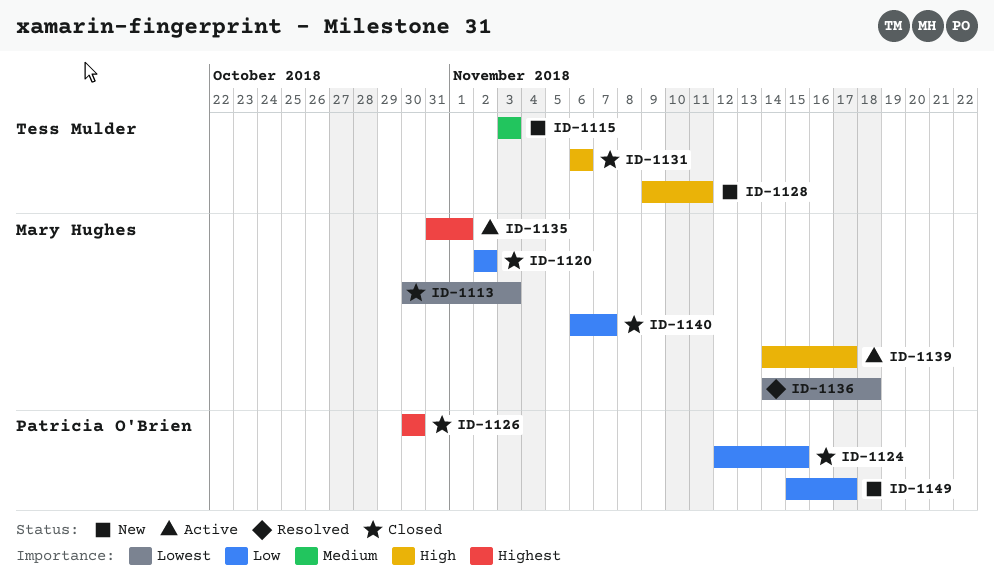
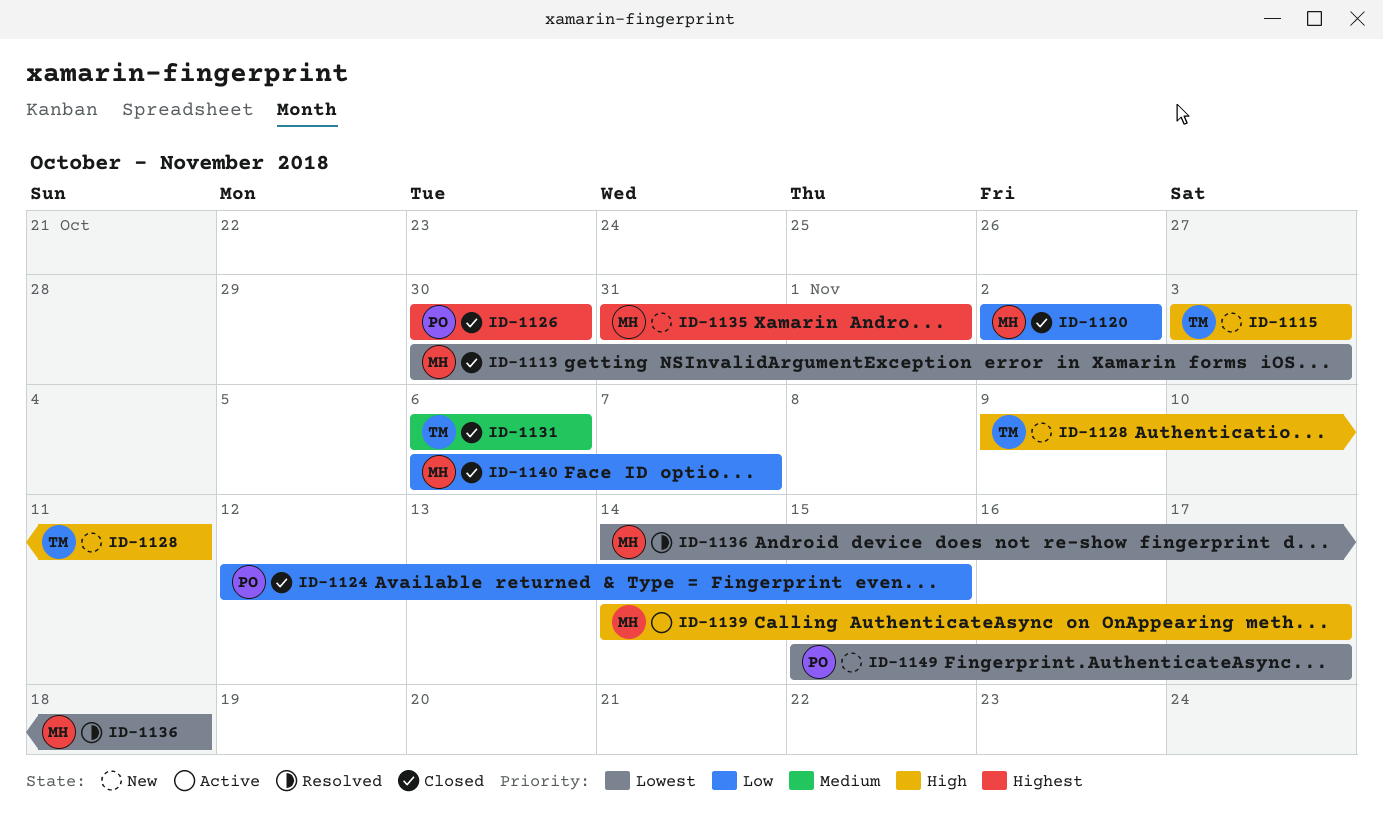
ID-1115, priority: Medium -> High
ID-1131, priority: High -> Medium
ID-1135, status: Active -> New
ID-1149, priority: Low -> Lowest

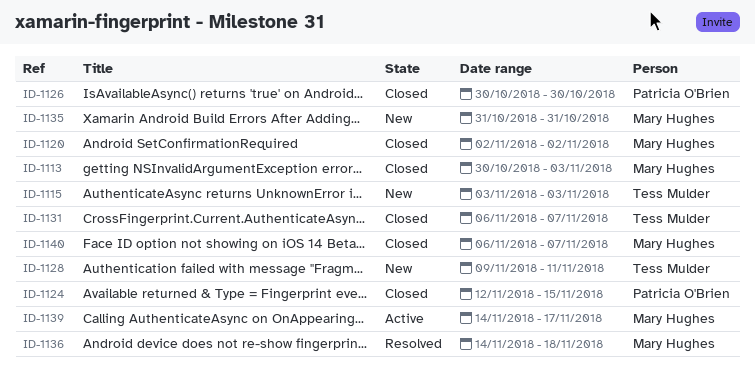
ID-1131, due: Nov 6 -> Nov 7
ID-1135, due: Nov 1 -> Oct 31
ID-1149: present -> none

